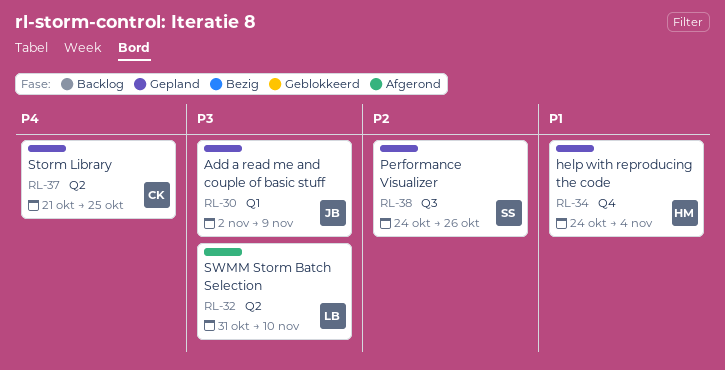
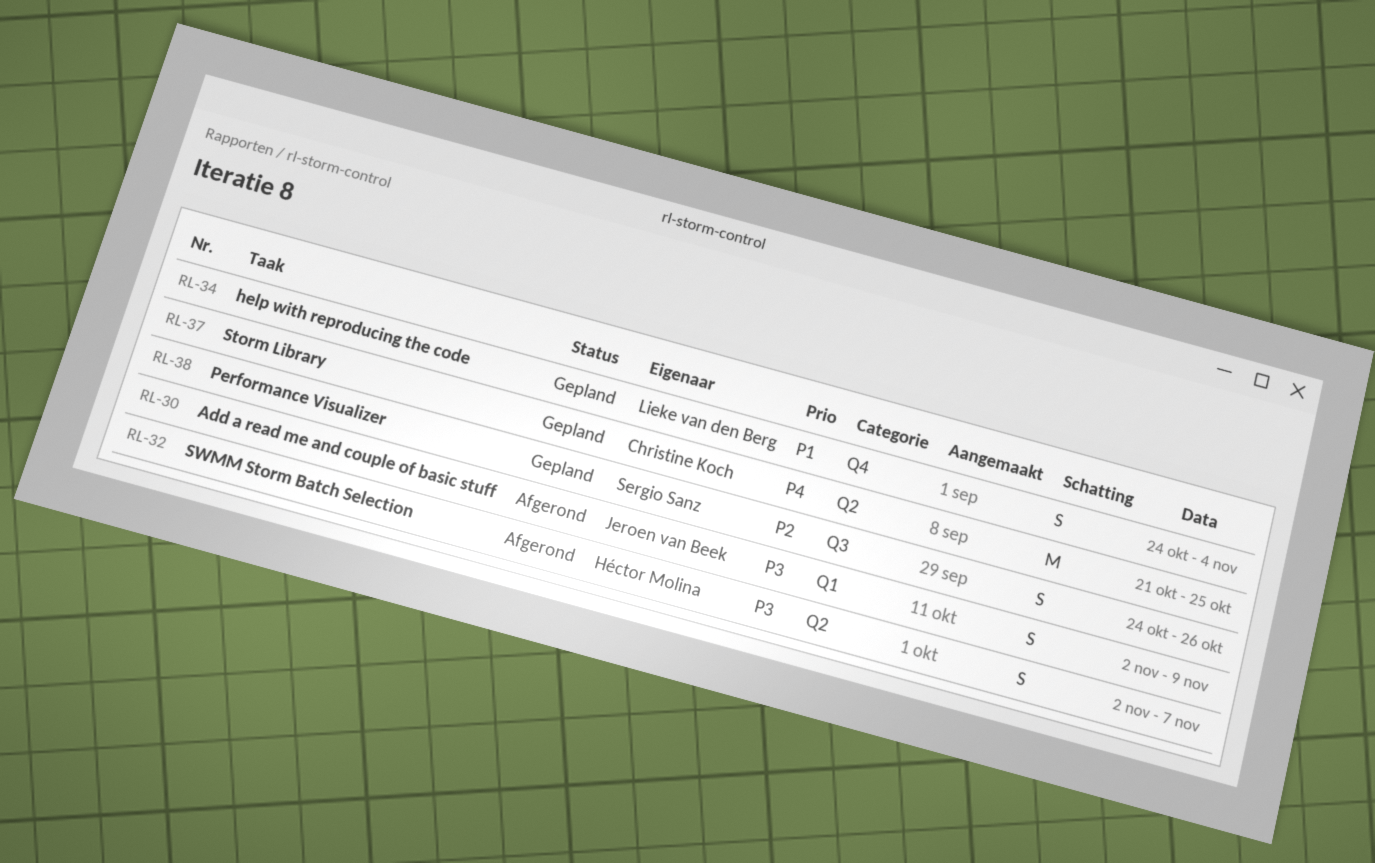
RL-30, status: Gepland -> Afgerond
RL-32, owner: Lieke van den Berg -> Héctor Molina
RL-32, start: Oct 31 -> Nov 2
RL-32, due: Nov 10 -> Nov 7
RL-34, owner: Héctor Molina -> Lieke van den Berg

